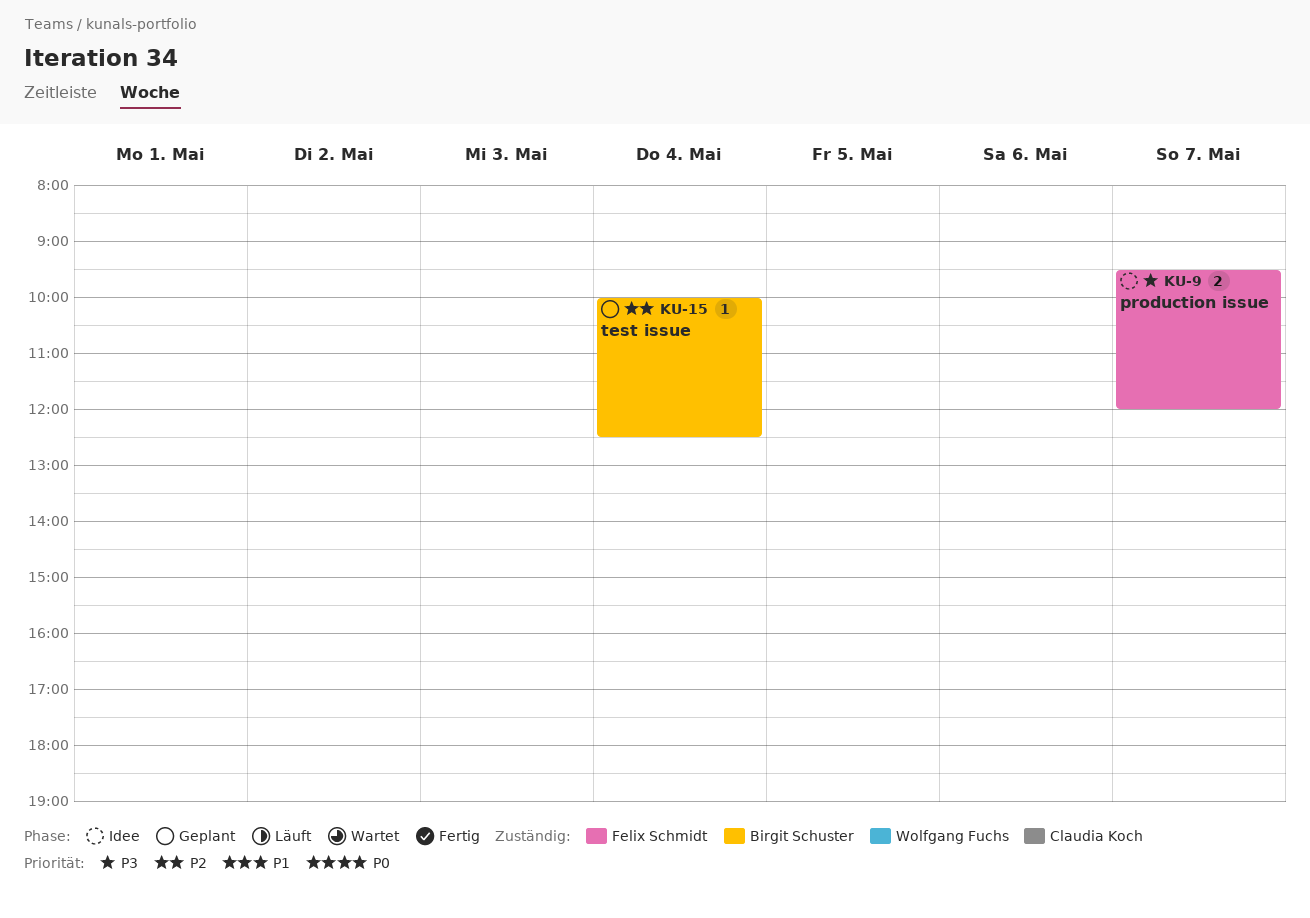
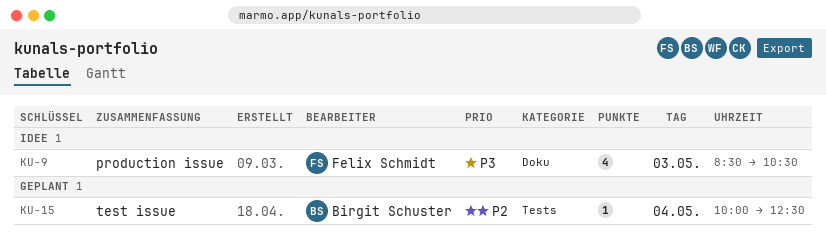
KU-9, estimate: 2 -> 4
KU-9, day: May 7 -> May 3
KU-9, begins: 09:30 -> 08:30
KU-9, ends: 12:00 -> 10:30

